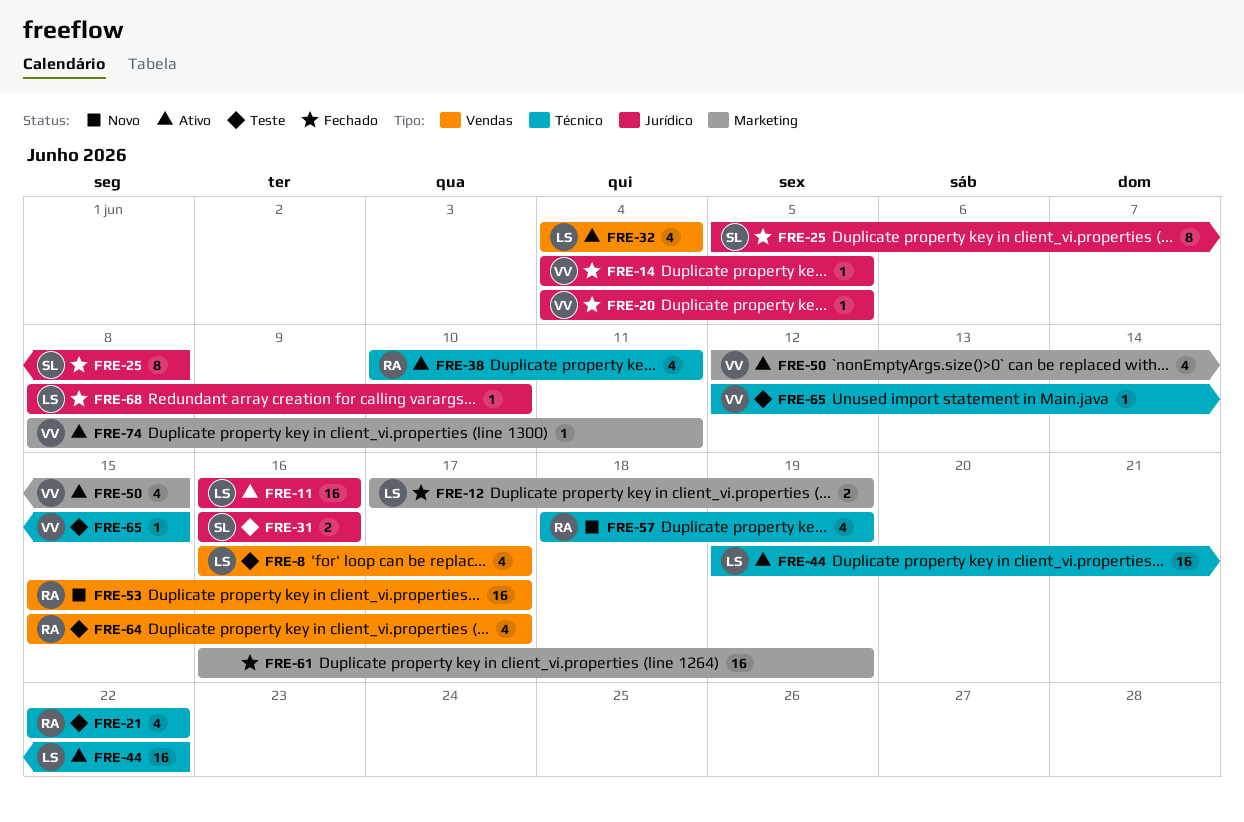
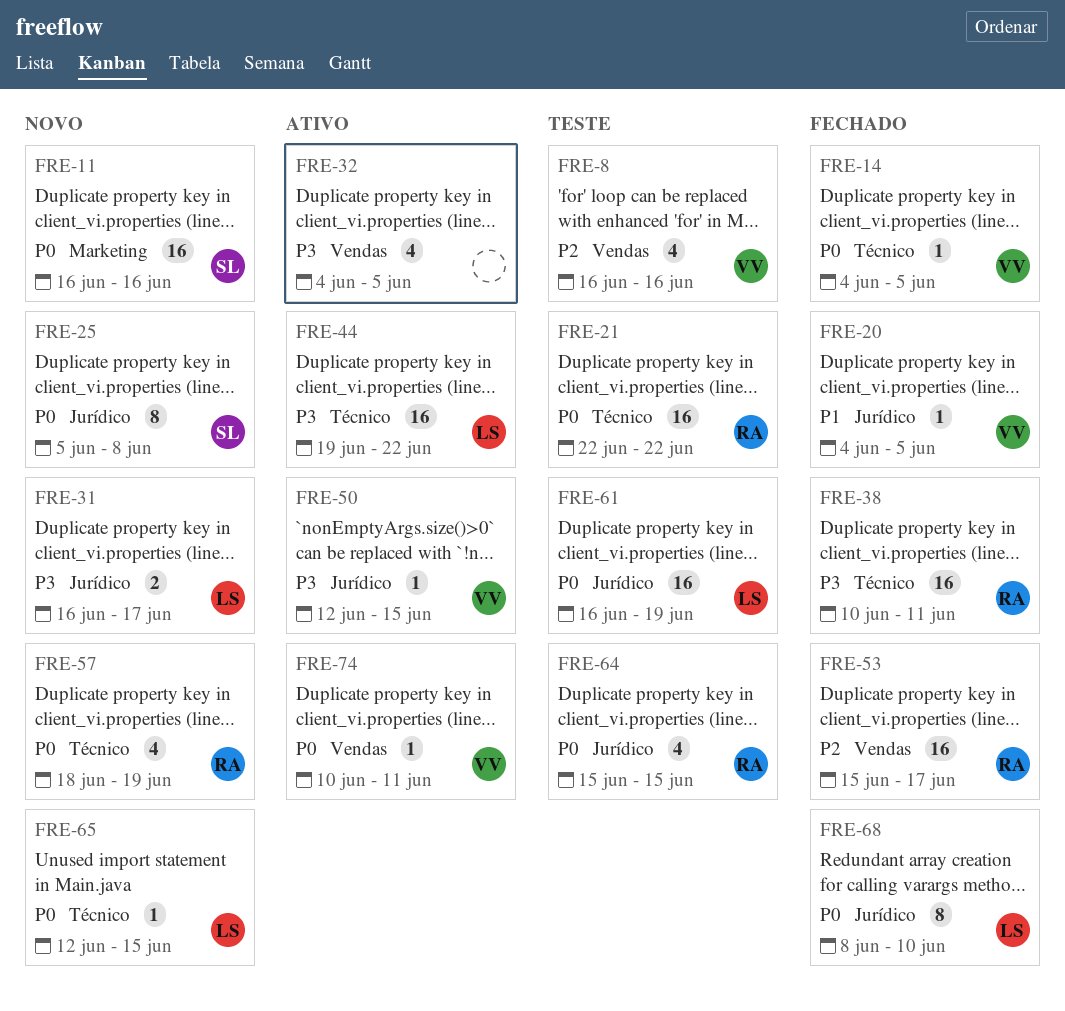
FRE-8, owner: LS -> VV
FRE-8, due: Jun 17 -> Jun 16
FRE-11, status: Ativo -> Novo
FRE-11, owner: LS -> SL
FRE-11, label: Jurídico -> Marketing
FRE-12: present -> none
FRE-14, label: Jurídico -> Técnico
FRE-21, estimate: 4 -> 16
FRE-25, status: Fechado -> Novo
FRE-31, status: Teste -> Novo
FRE-31, owner: SL -> LS
FRE-31, due: Jun 16 -> Jun 17
FRE-32, owner: LS -> none
FRE-32, due: Jun 4 -> Jun 5
FRE-38, status: Ativo -> Fechado
FRE-38, estimate: 4 -> 16
FRE-50, label: Marketing -> Jurídico
FRE-50, estimate: 4 -> 1
FRE-53, status: Novo -> Fechado
FRE-61, status: Fechado -> Teste
FRE-61, owner: none -> LS
FRE-61, label: Marketing -> Jurídico
FRE-64, label: Vendas -> Jurídico
FRE-64, due: Jun 17 -> Jun 15
FRE-65, status: Teste -> Novo
FRE-65, owner: VV -> LS
FRE-68, estimate: 1 -> 8
FRE-74, label: Marketing -> Vendas
FRE-74, start: Jun 8 -> Jun 10

